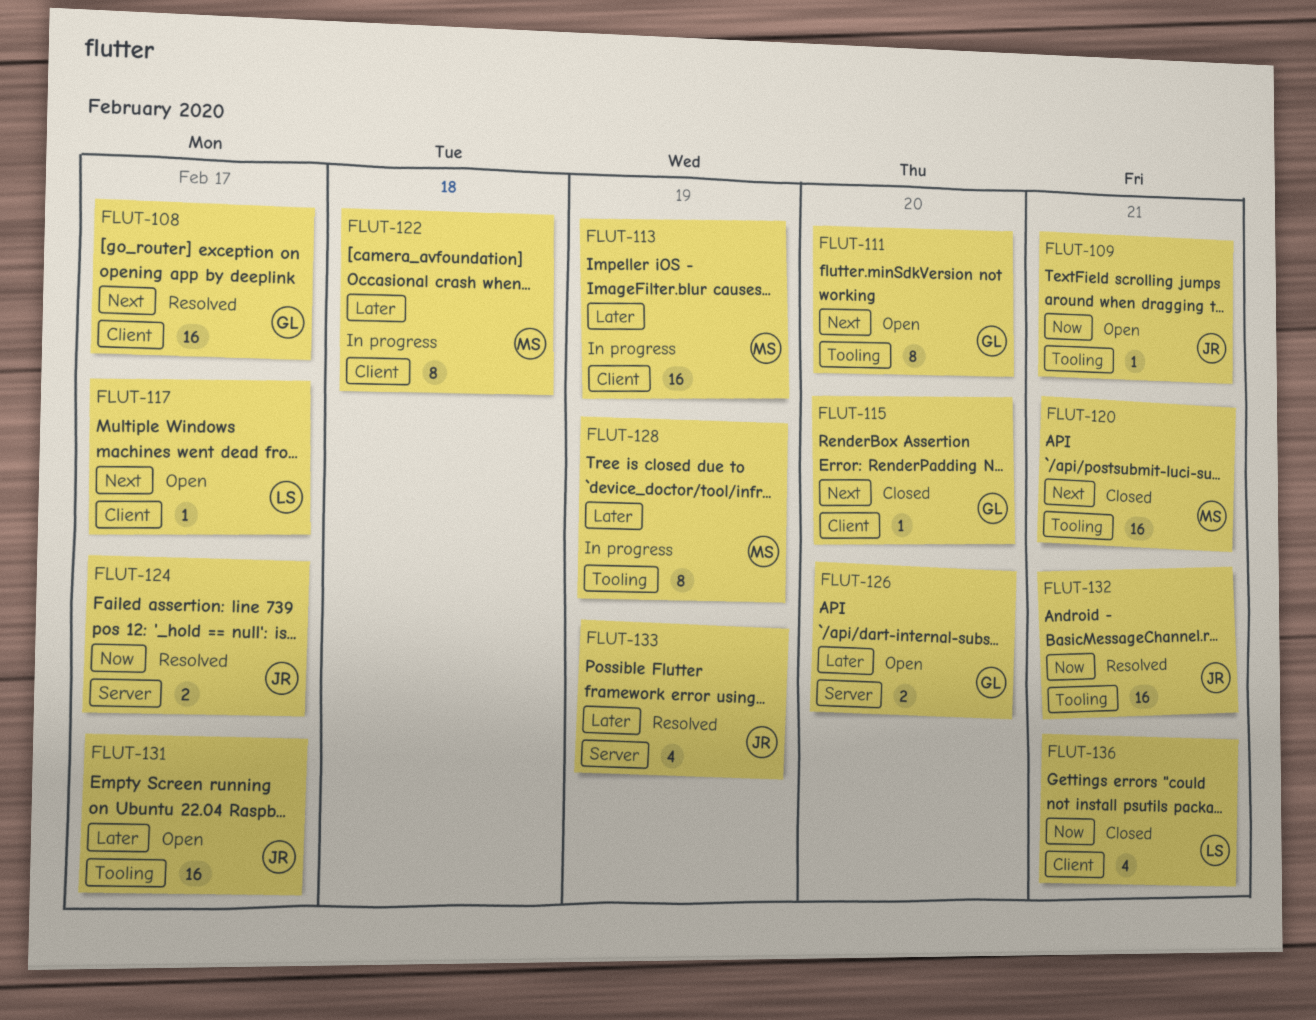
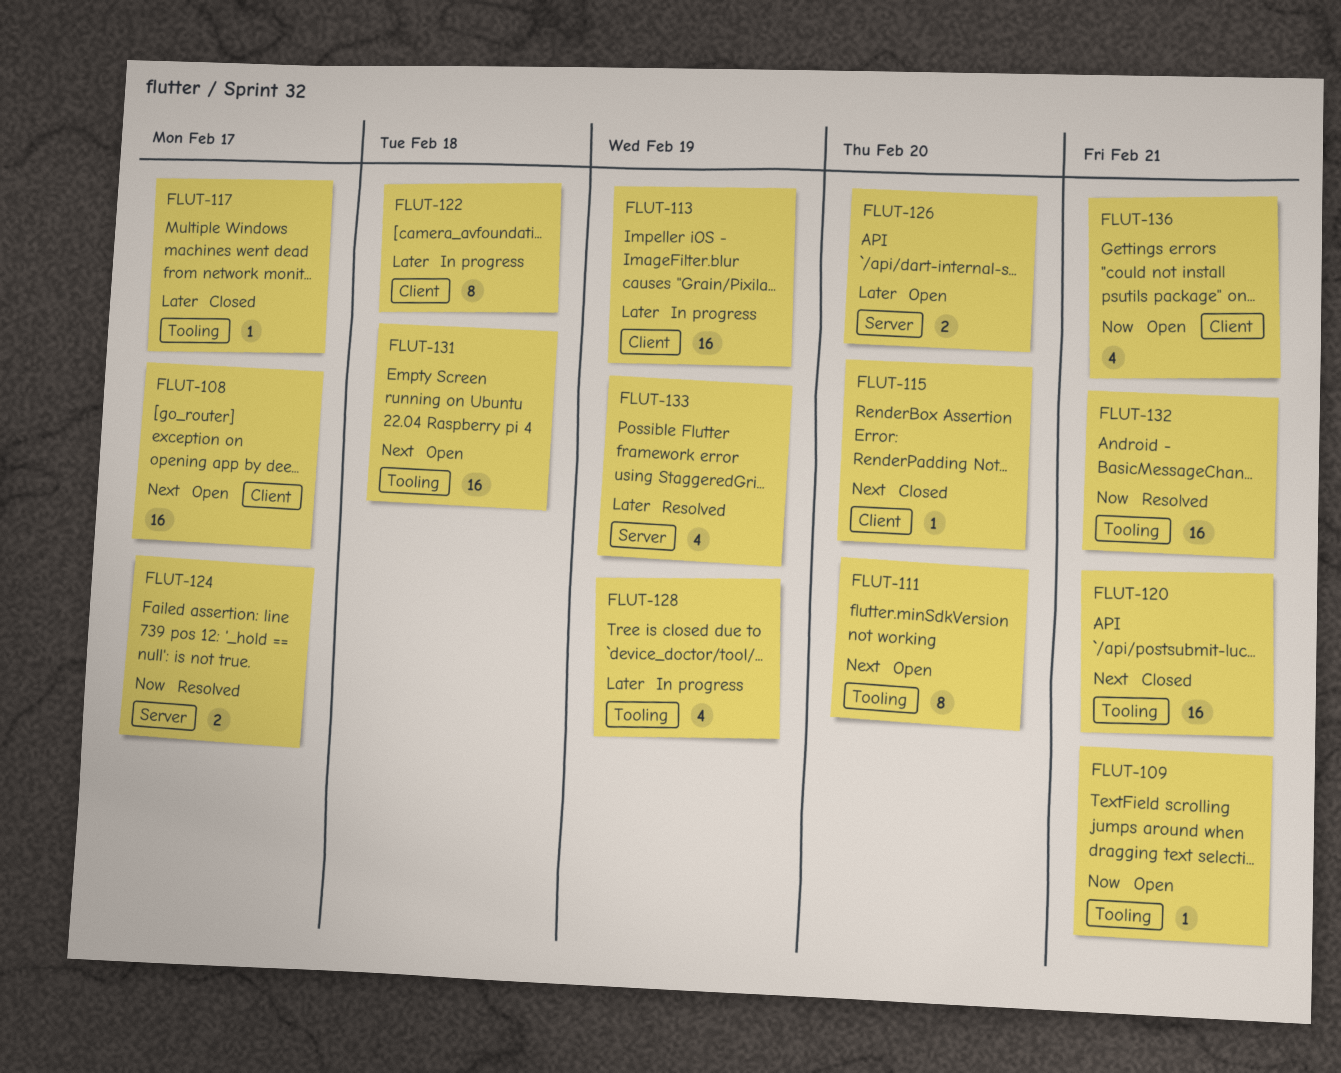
FLUT-108, status: Resolved -> Open
FLUT-117, status: Open -> Closed
FLUT-117, priority: Next -> Later
FLUT-117, label: Client -> Tooling
FLUT-128, estimate: 8 -> 4
FLUT-131, priority: Later -> Next
FLUT-131, due: Feb 17 -> Feb 18
FLUT-136, status: Closed -> Open

